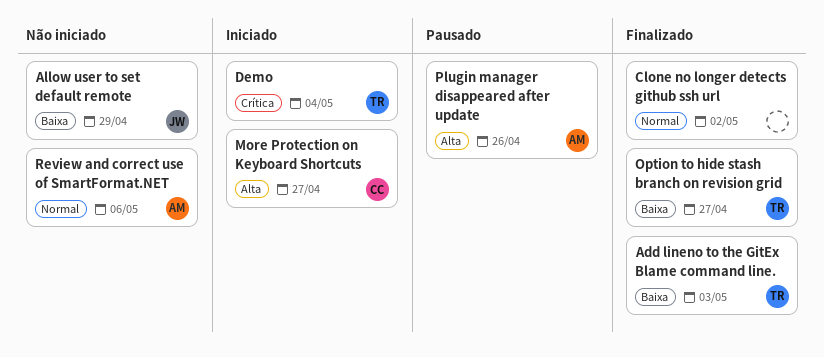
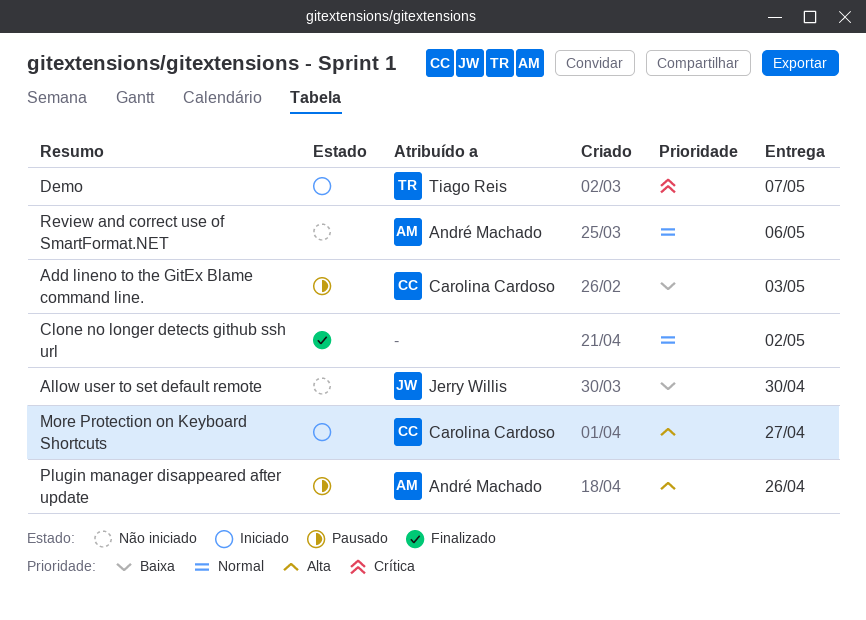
Add lineno to the GitEx Blame command line., status: Finalizado -> Pausado
Add lineno to the GitEx Blame command line., owner: Tiago Reis -> Carolina Cardoso
Allow user to set default remote, due: Apr 29 -> Apr 30
Demo, due: May 4 -> May 7
Option to hide stash branch on revision grid: present -> none

